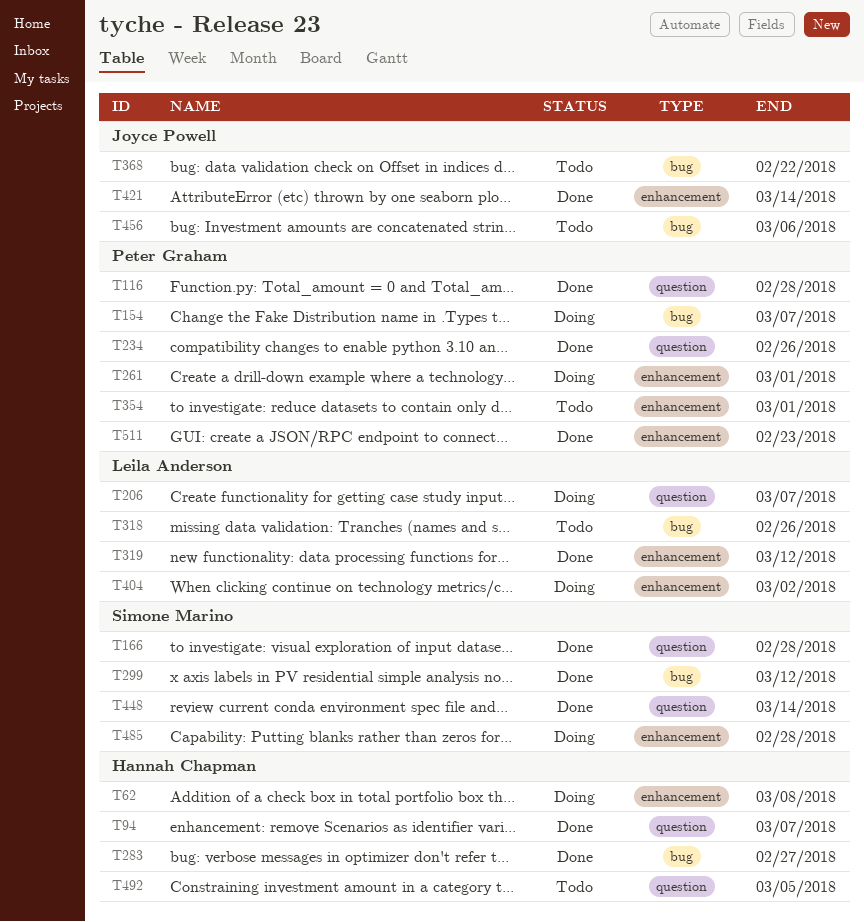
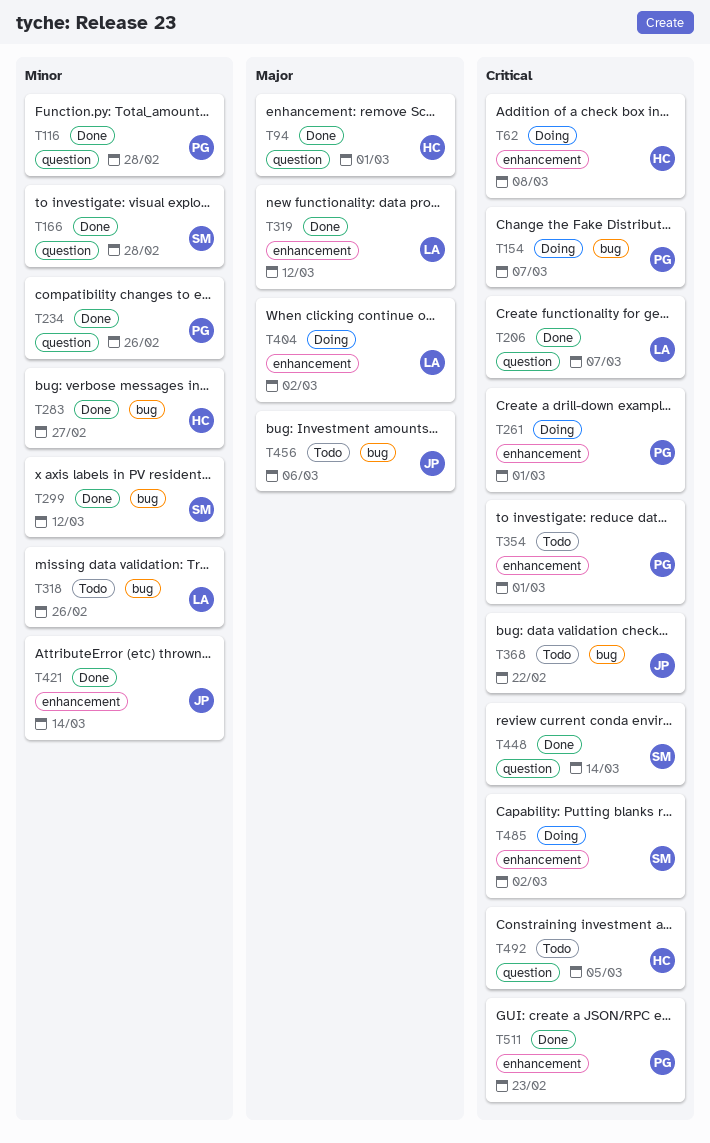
T94, due: Mar 7 -> Mar 1
T206, status: Doing -> Done
T485, due: Feb 28 -> Mar 2

